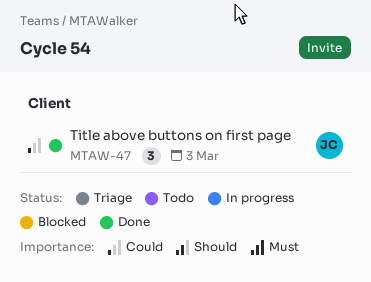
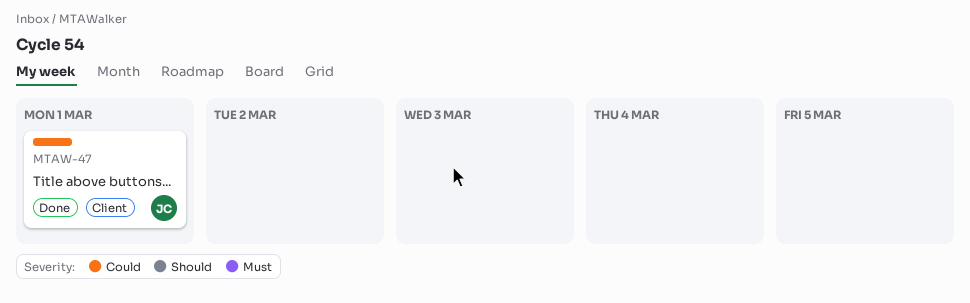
MTAW-47, due: Mar 3 -> Mar 1

